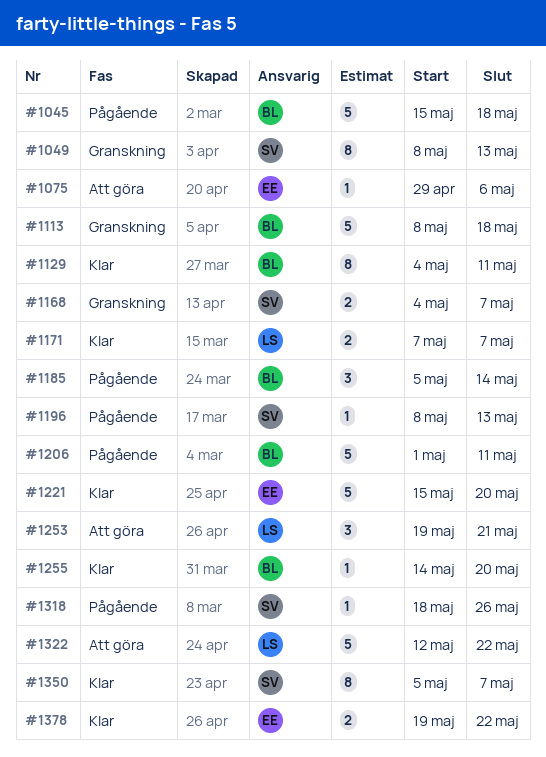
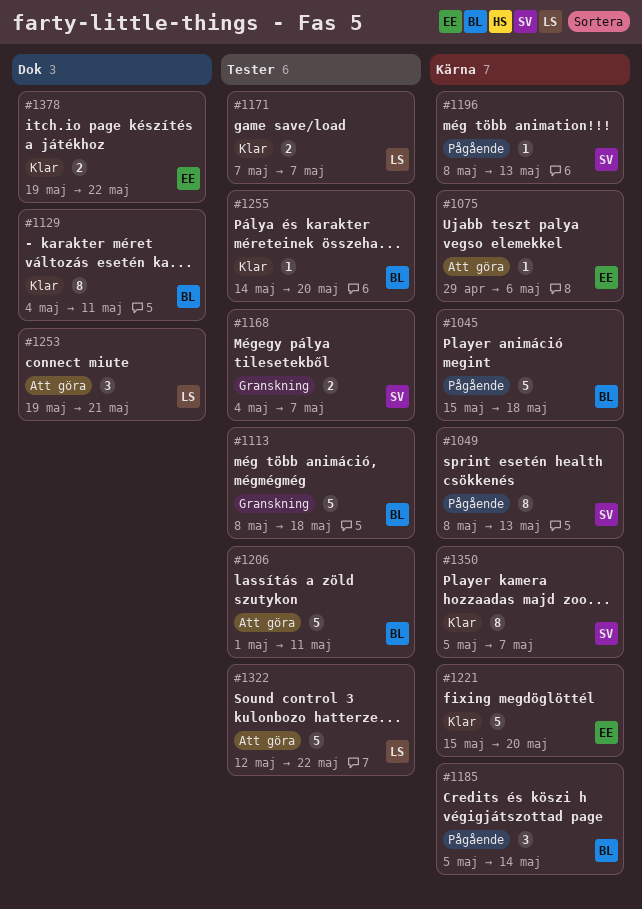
#1049, status: Granskning -> Pågående
#1206, status: Pågående -> Att göra
#1318: present -> none

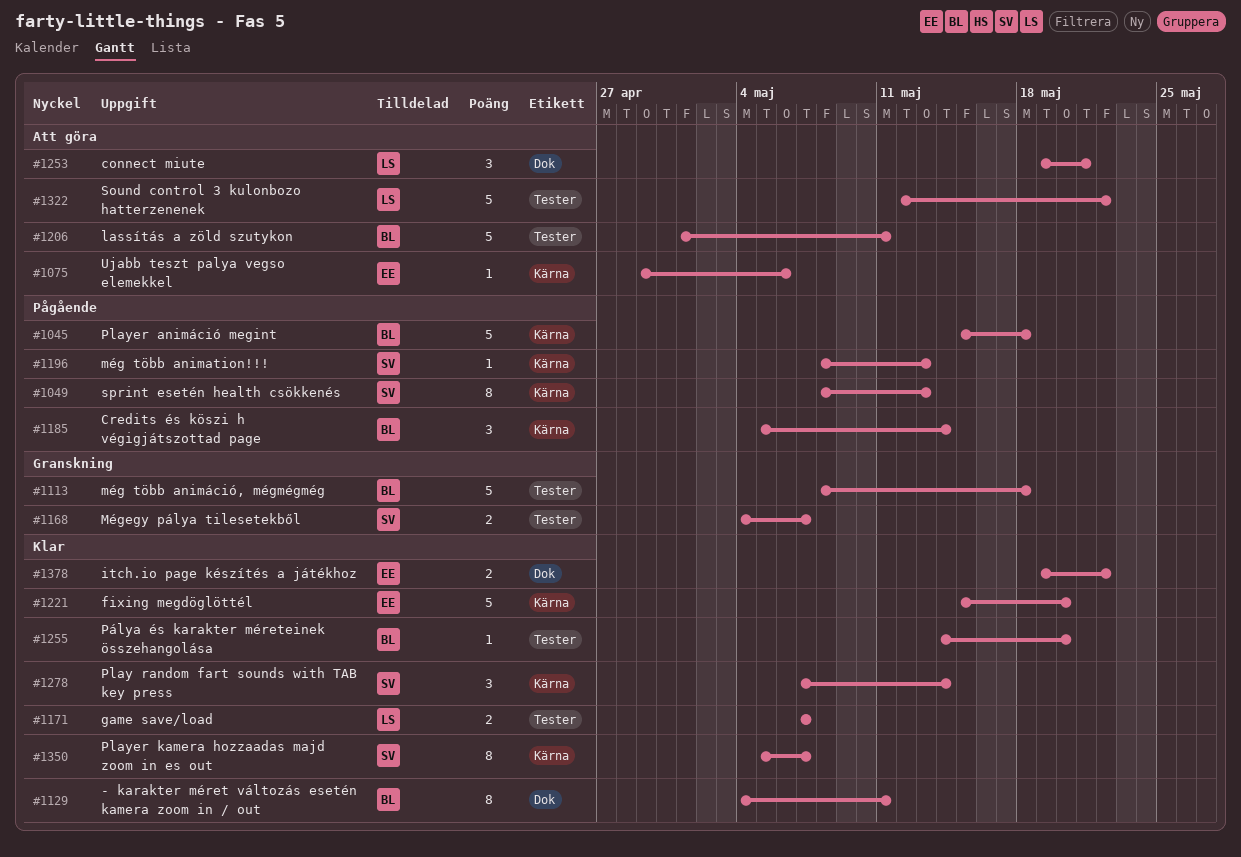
#1278: none -> present

